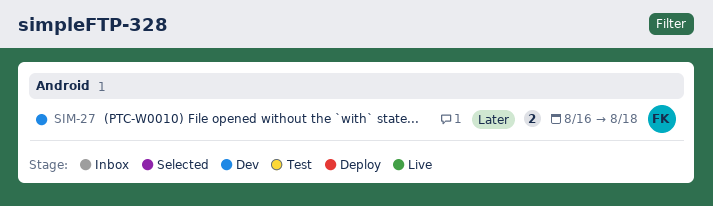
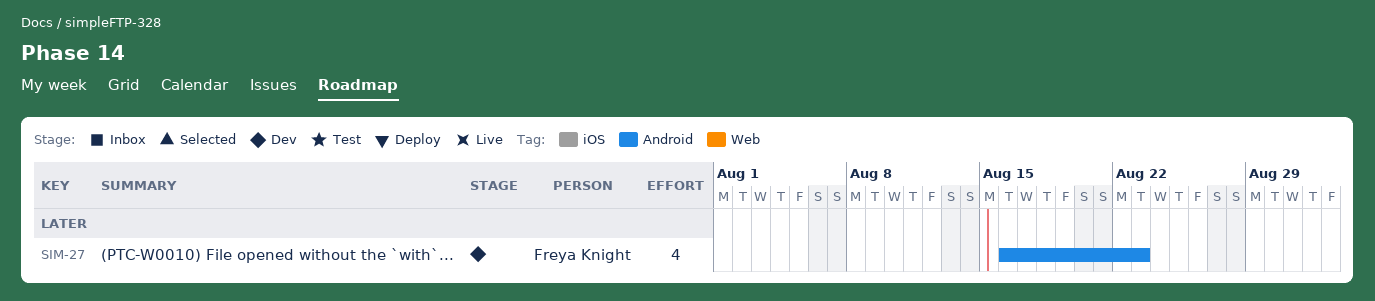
SIM-27, estimate: 2 -> 4
SIM-27, due: Aug 18 -> Aug 23

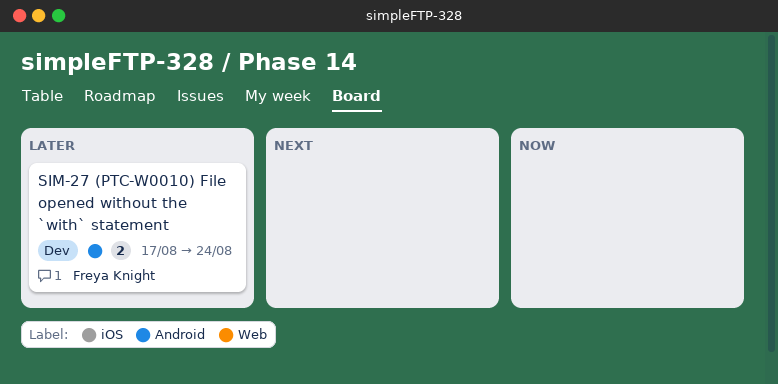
SIM-27, estimate: 4 -> 2
SIM-27, start: Aug 16 -> Aug 17
SIM-27, due: Aug 23 -> Aug 24

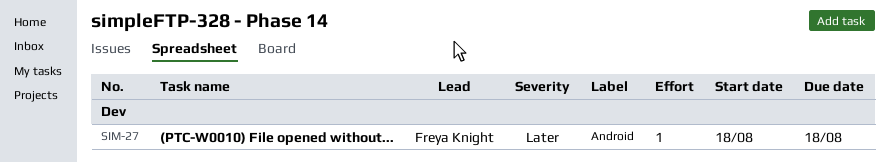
SIM-27, estimate: 2 -> 1
SIM-27, start: Aug 17 -> Aug 18
SIM-27, due: Aug 24 -> Aug 18

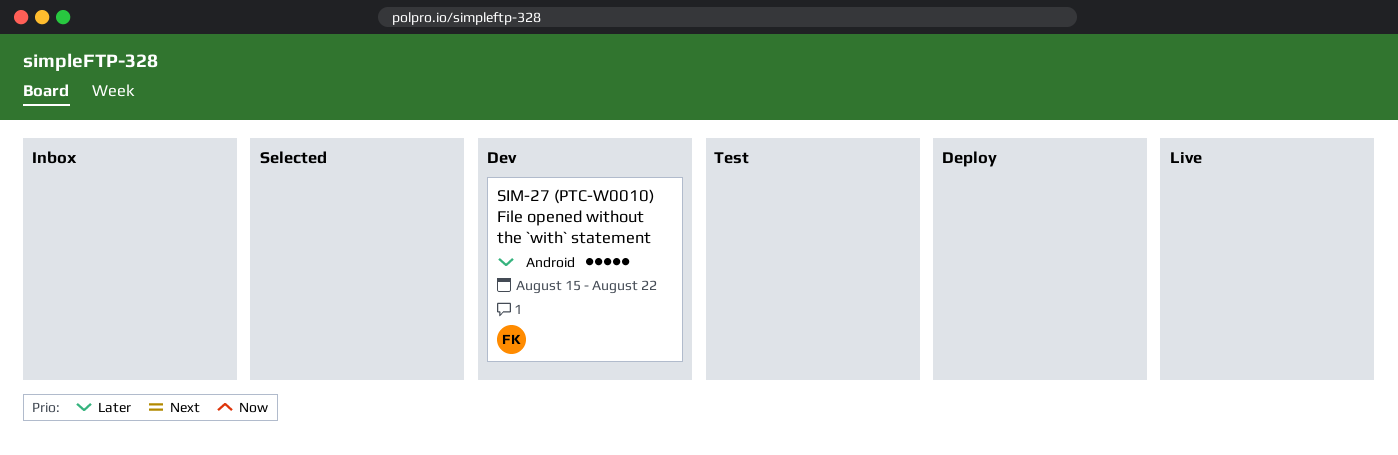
SIM-27, estimate: 1 -> 5
SIM-27, start: Aug 18 -> Aug 15
SIM-27, due: Aug 18 -> Aug 22

